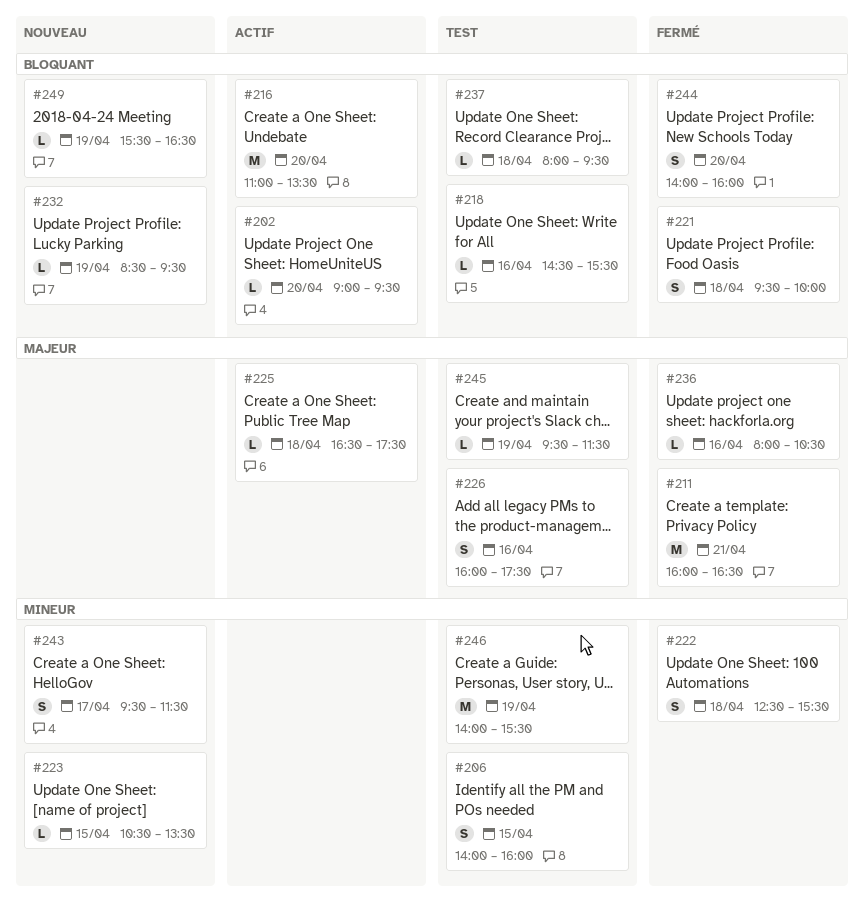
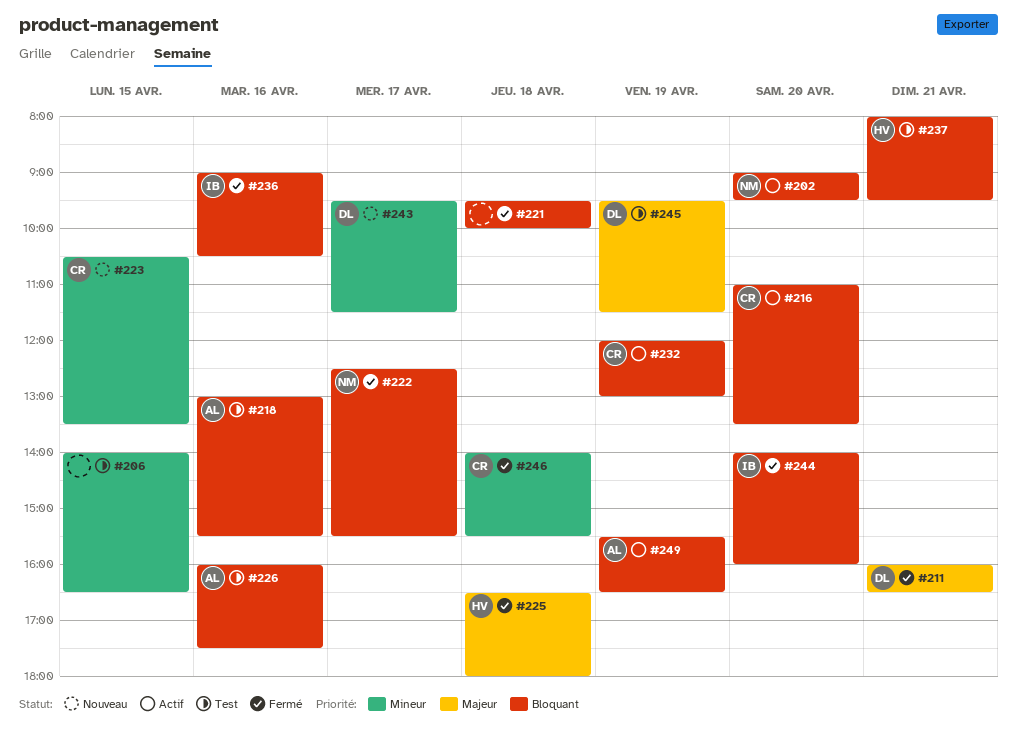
#206, ends: 16:00 -> 16:30
#218, begins: 14:30 -> 13:00
#222, priority: Mineur -> Bloquant
#222, day: Apr 18 -> Apr 17
#225, status: Actif -> Fermé
#225, ends: 17:30 -> 18:00
#226, priority: Majeur -> Bloquant
#232, status: Nouveau -> Actif
#232, begins: 08:30 -> 12:00
#232, ends: 09:30 -> 13:00
#236, priority: Majeur -> Bloquant
#236, begins: 08:00 -> 09:00
#237, day: Apr 18 -> Apr 21
#246, status: Test -> Fermé
#246, day: Apr 19 -> Apr 18
#249, status: Nouveau -> Actif

